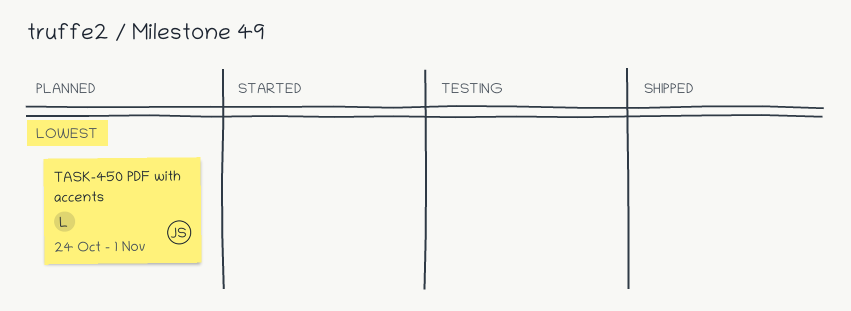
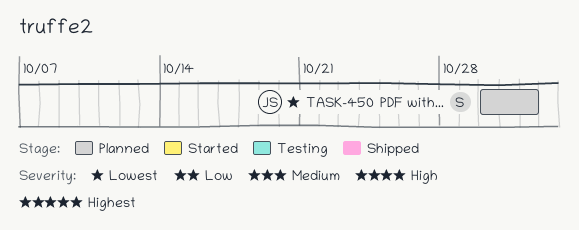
TASK-450, estimate: L -> S
TASK-450, start: Oct 24 -> Oct 30

